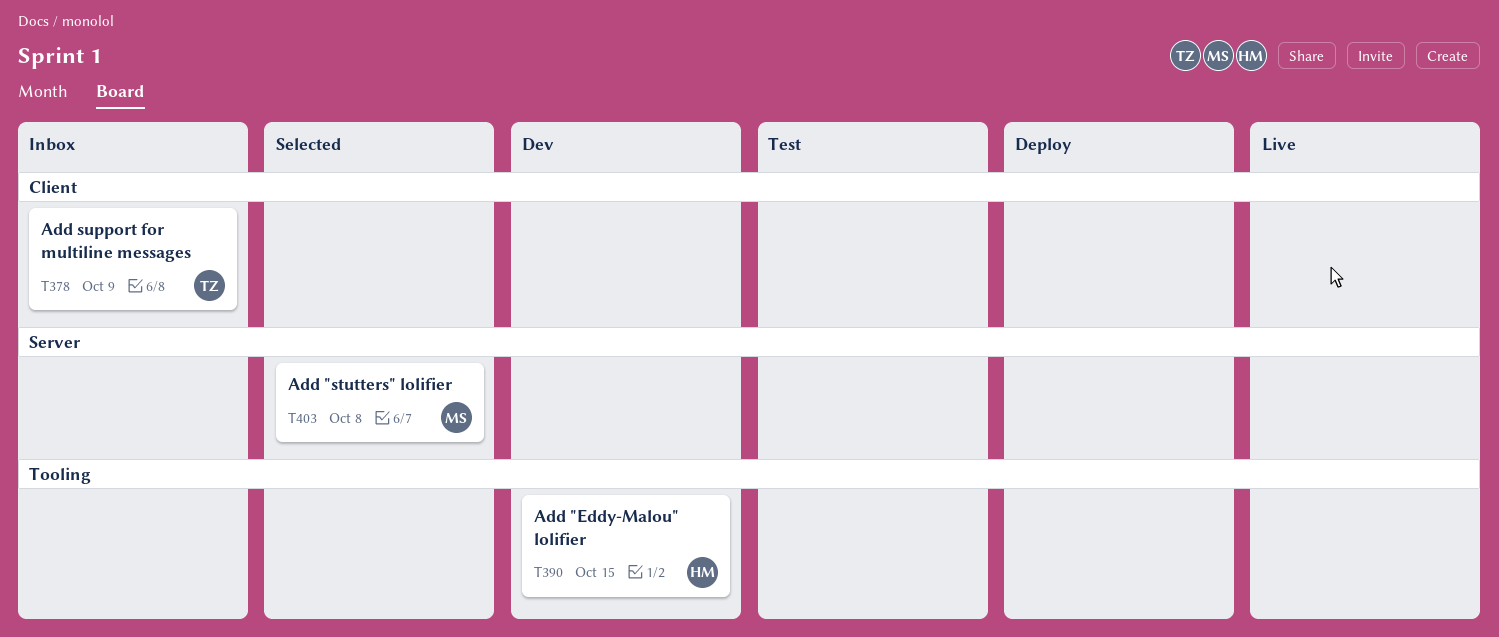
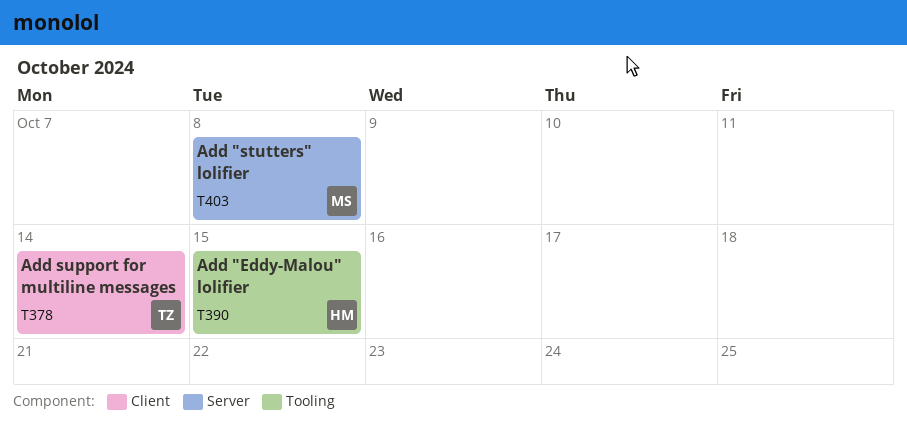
T378, due: Oct 9 -> Oct 14

